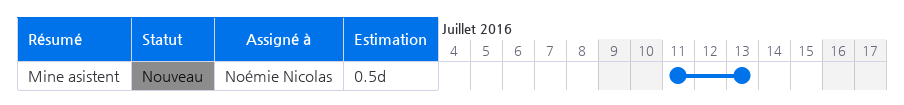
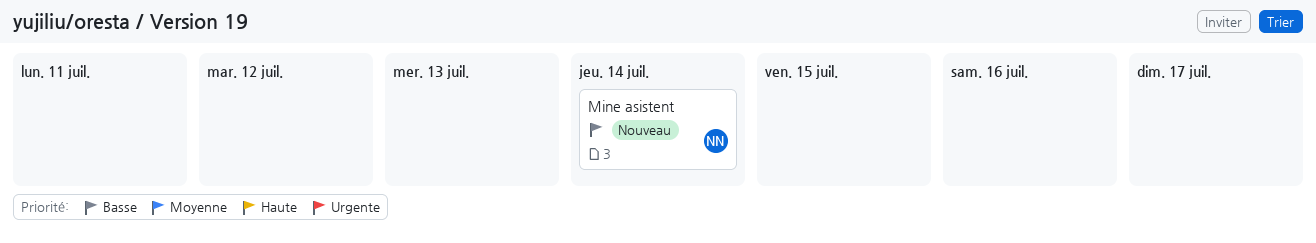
Mine asistent, due: Jul 13 -> Jul 14

